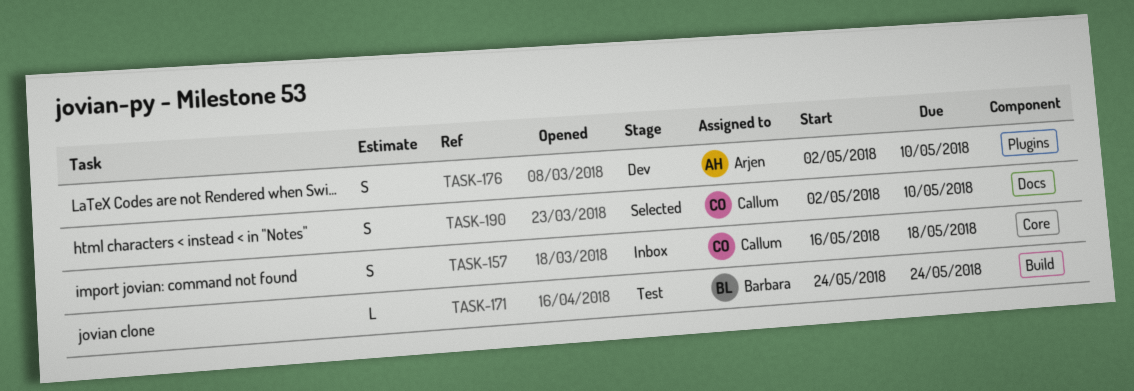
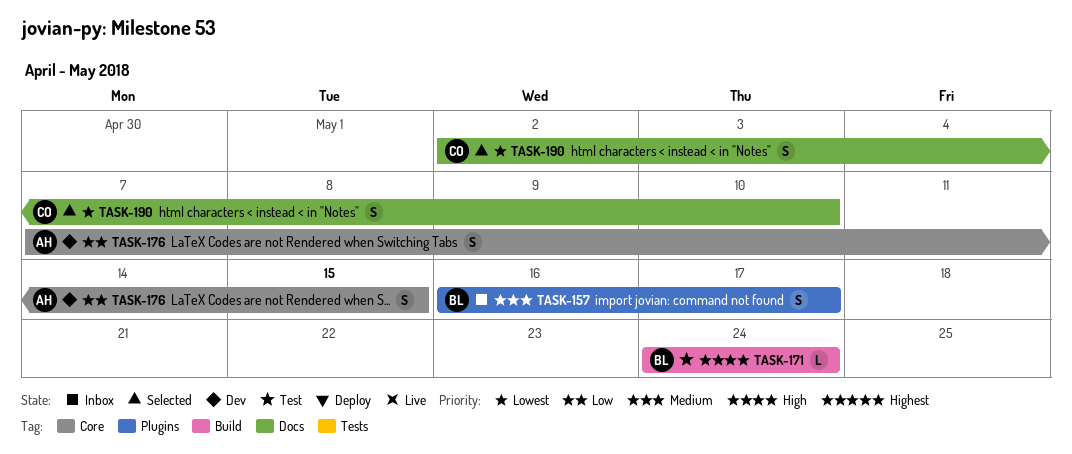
TASK-157, owner: Callum -> Barbara
TASK-157, label: Core -> Plugins
TASK-157, due: May 18 -> May 17
TASK-176, label: Plugins -> Core
TASK-176, start: May 2 -> May 7
TASK-176, due: May 10 -> May 15

